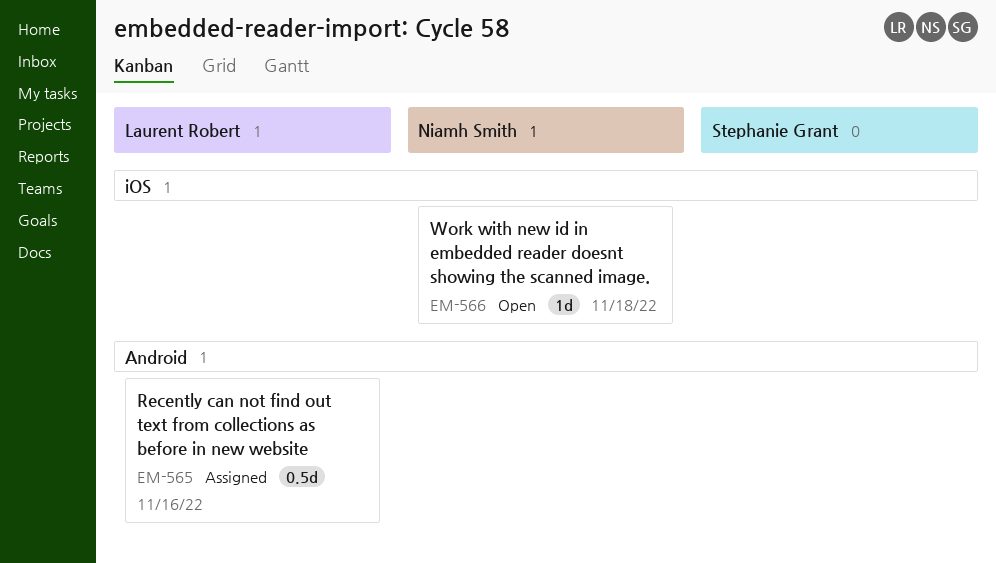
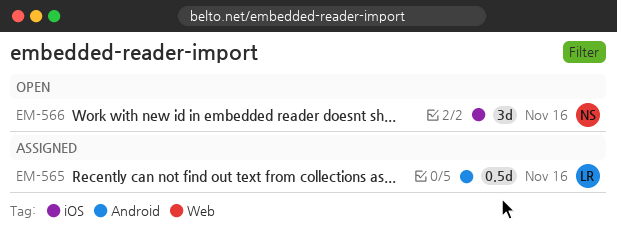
EM-566, estimate: 1d -> 3d
EM-566, due: Nov 18 -> Nov 16

